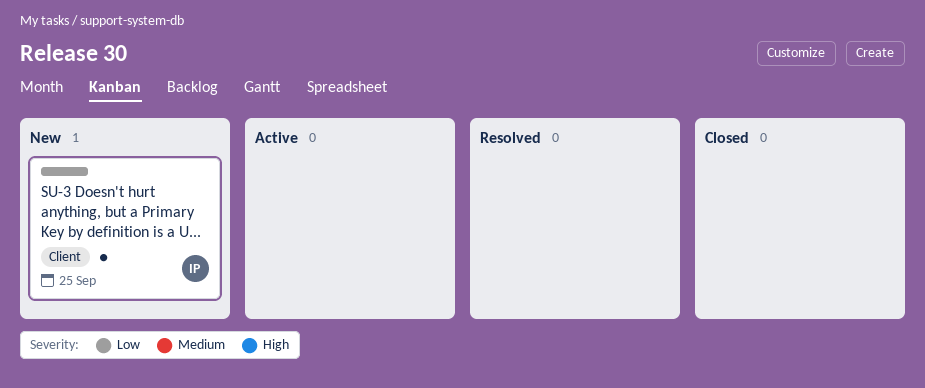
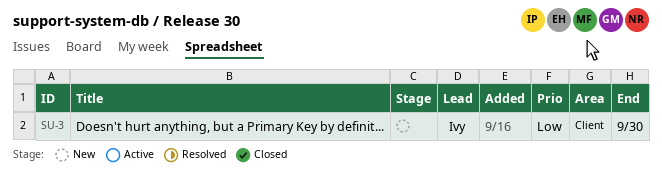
SU-3, due: Sep 25 -> Sep 30

